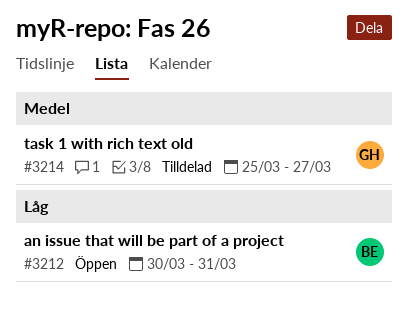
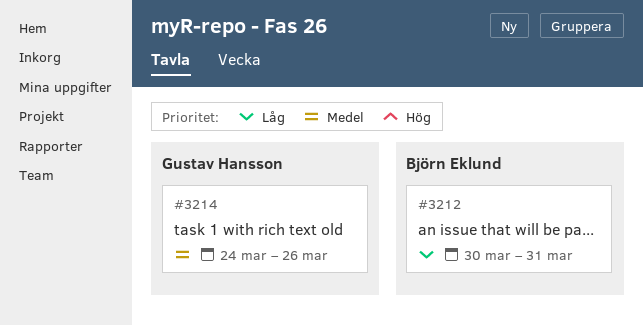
#3214, start: Mar 25 -> Mar 24
#3214, due: Mar 27 -> Mar 26

